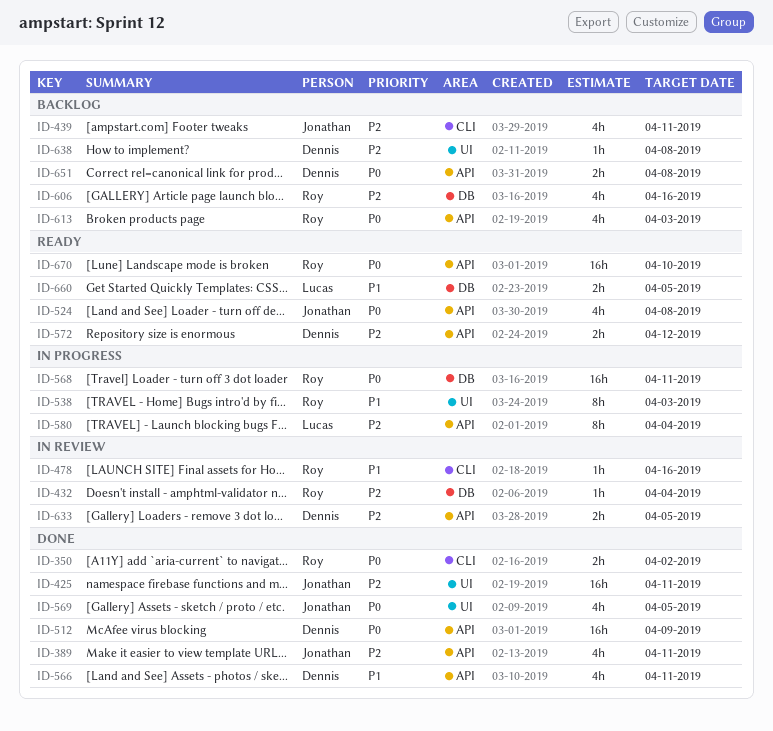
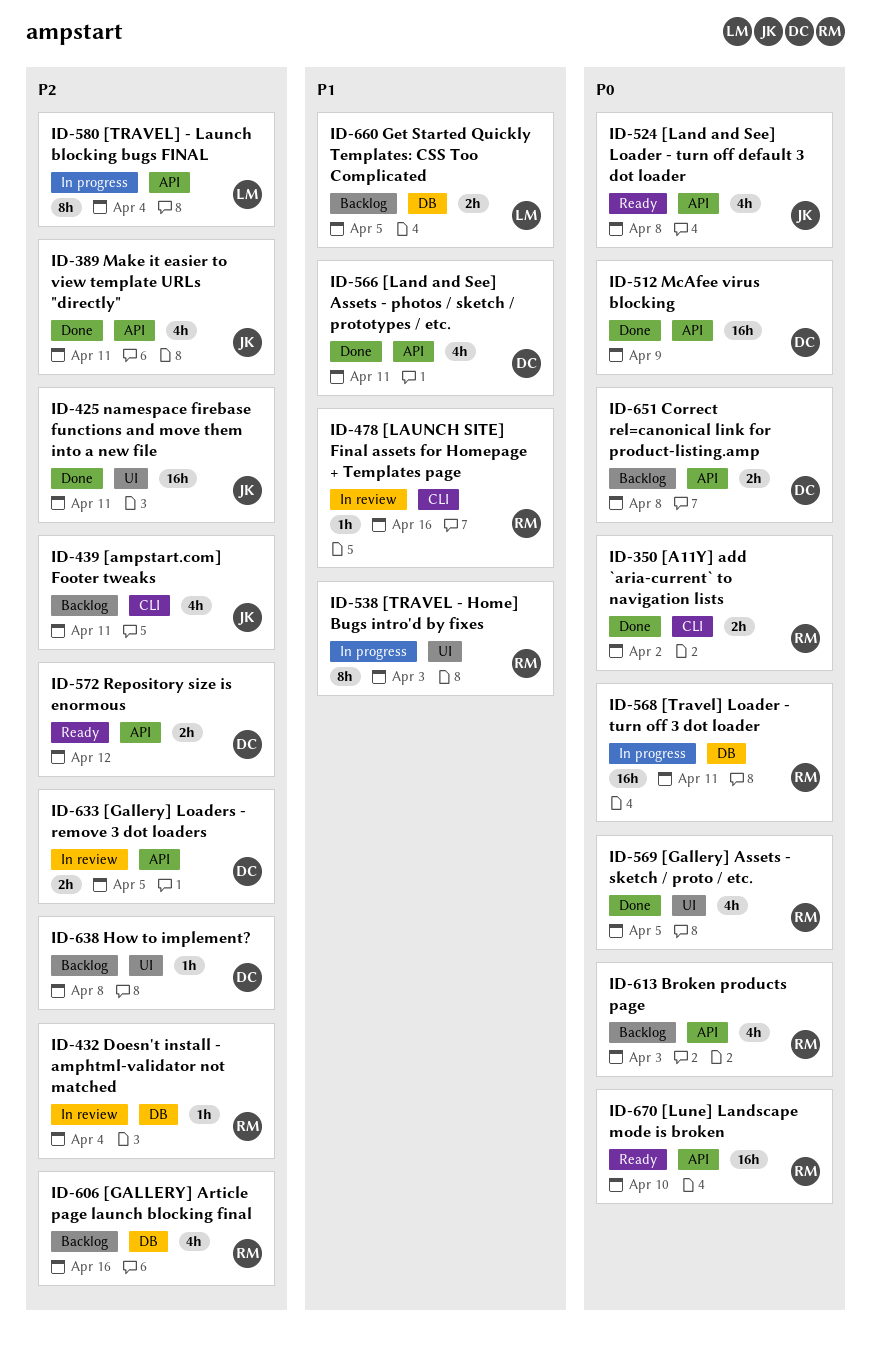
ID-569, owner: Jonathan -> Roy
ID-660, status: Ready -> Backlog

